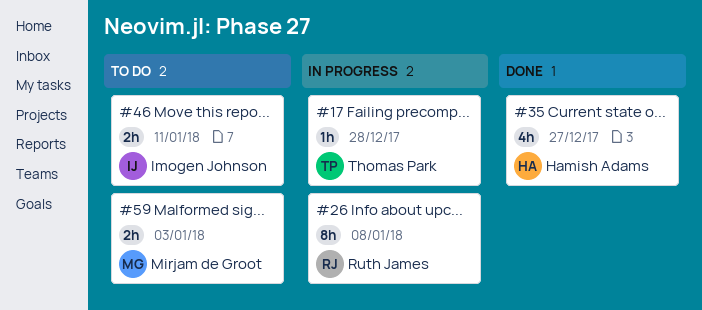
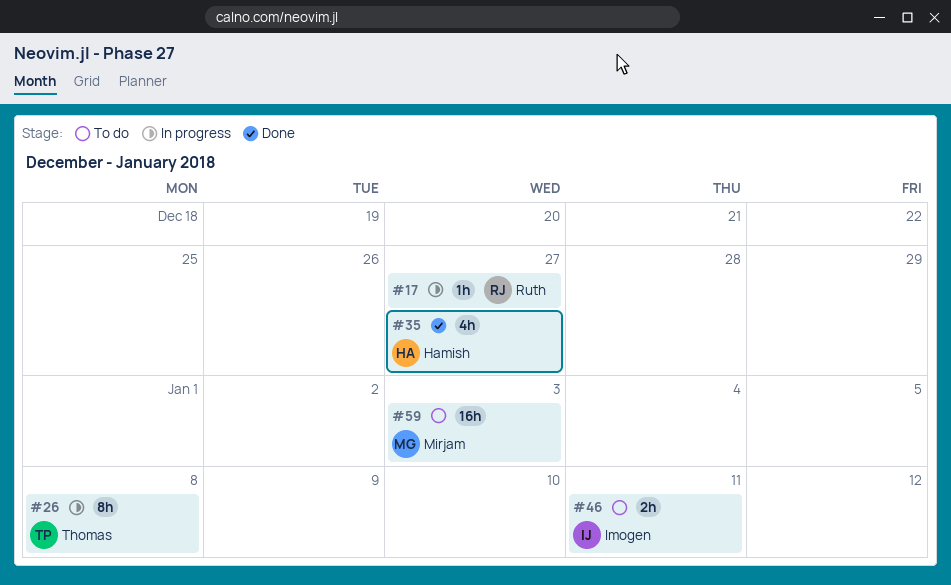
#17, owner: Thomas Park -> Ruth James
#17, due: Dec 28 -> Dec 27
#26, owner: Ruth James -> Thomas Park
#59, estimate: 2h -> 16h

